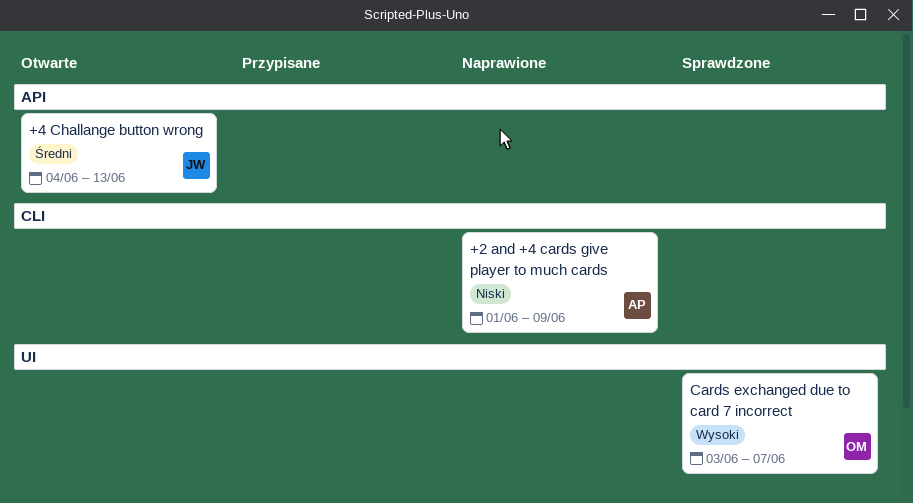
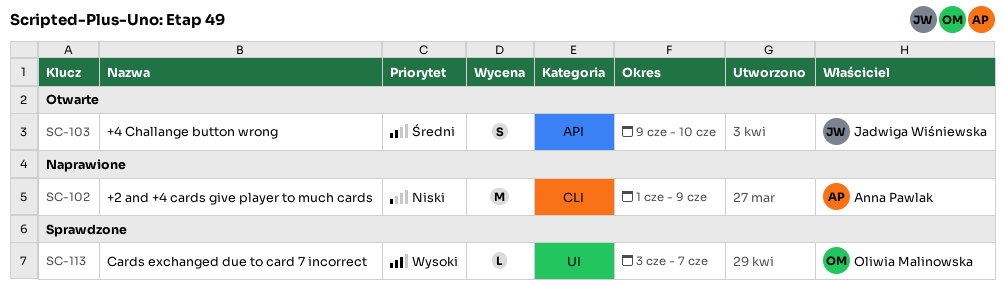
+4 Challange button wrong, start: Jun 4 -> Jun 9
+4 Challange button wrong, due: Jun 13 -> Jun 10

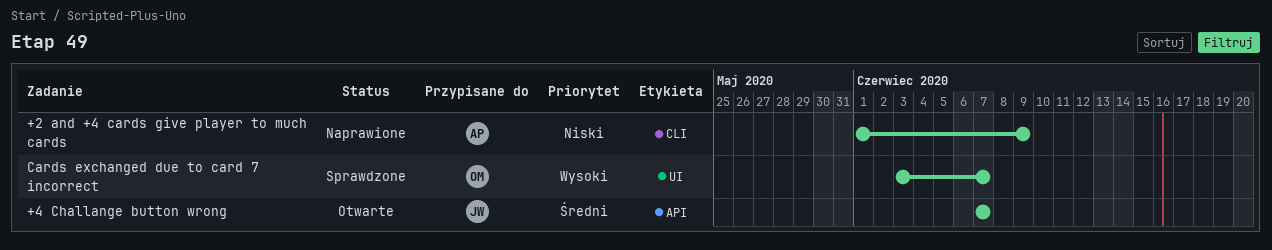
+4 Challange button wrong, start: Jun 9 -> Jun 7
+4 Challange button wrong, due: Jun 10 -> Jun 7

